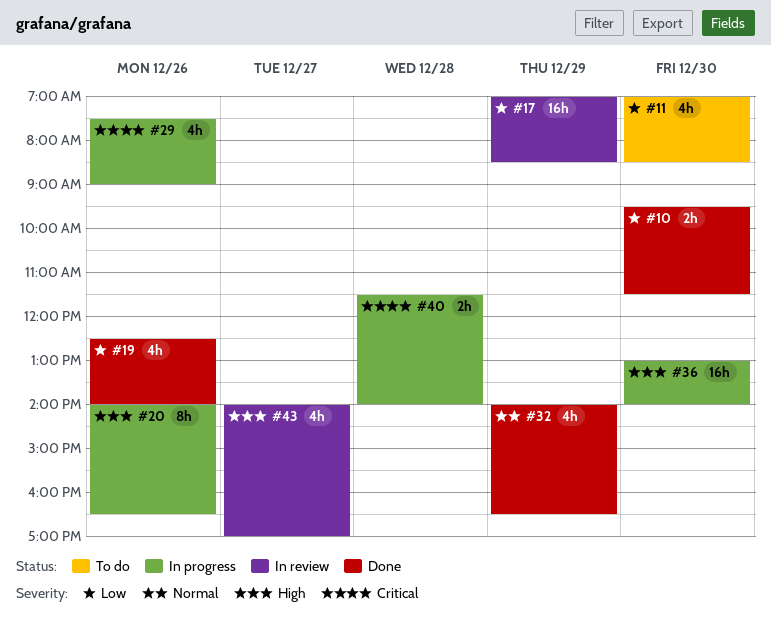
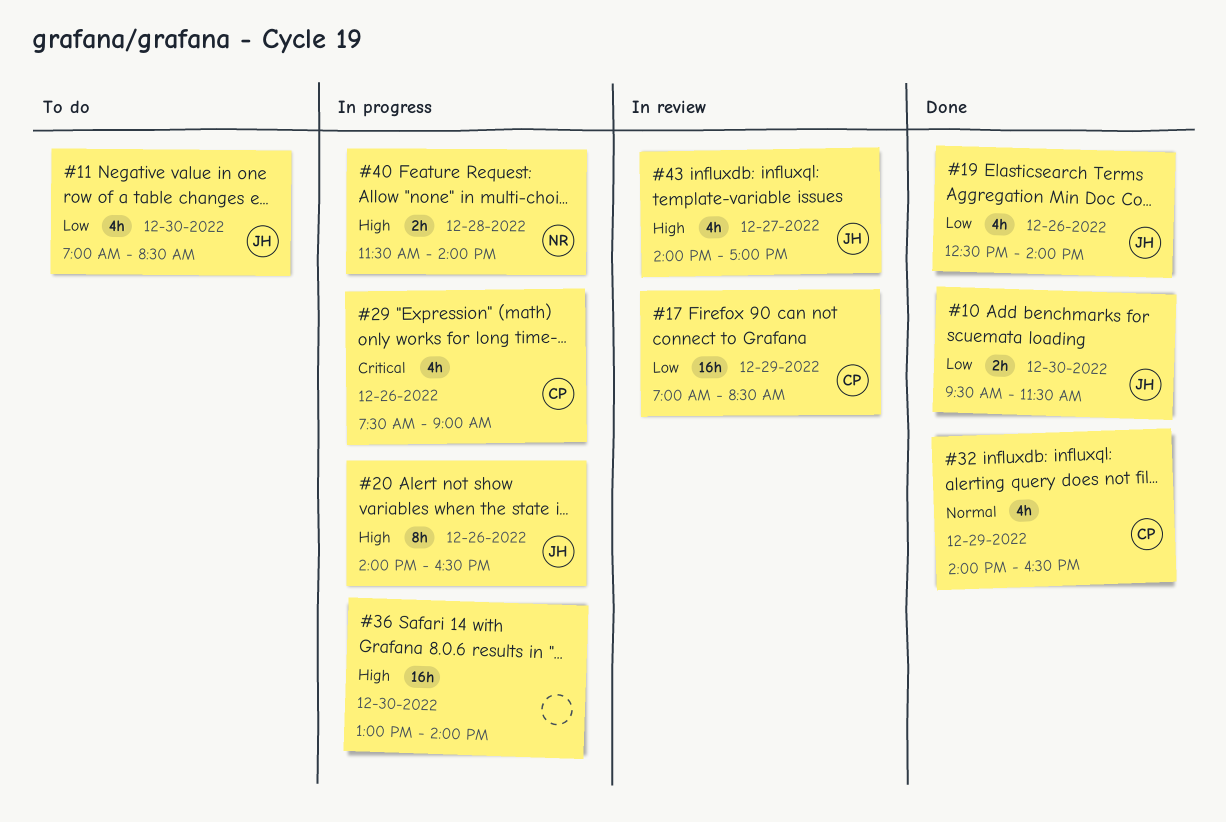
#40, priority: Critical -> High

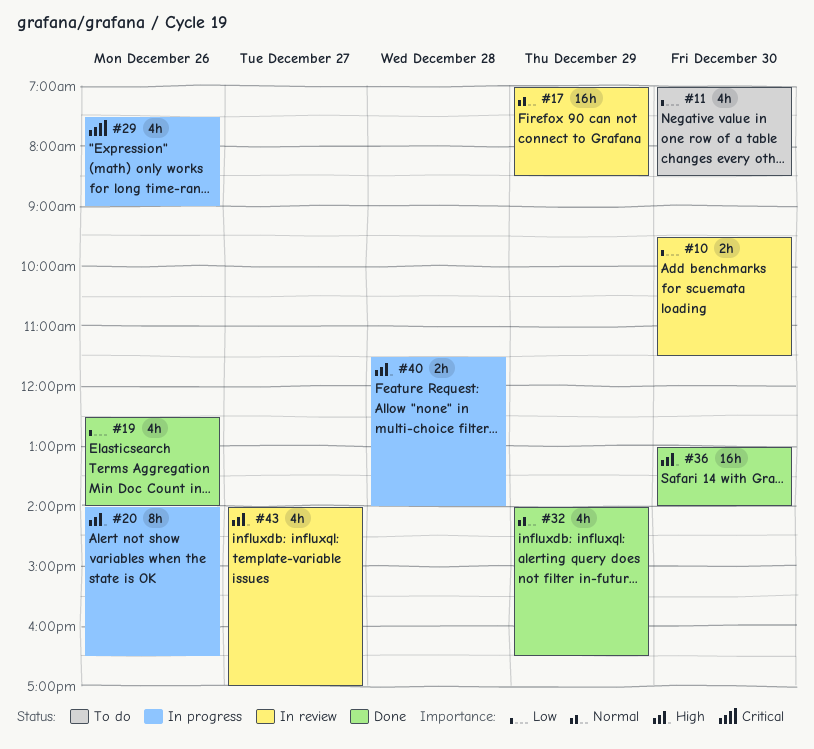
#10, status: Done -> In review
#17, priority: Low -> Normal
#36, status: In progress -> Done

